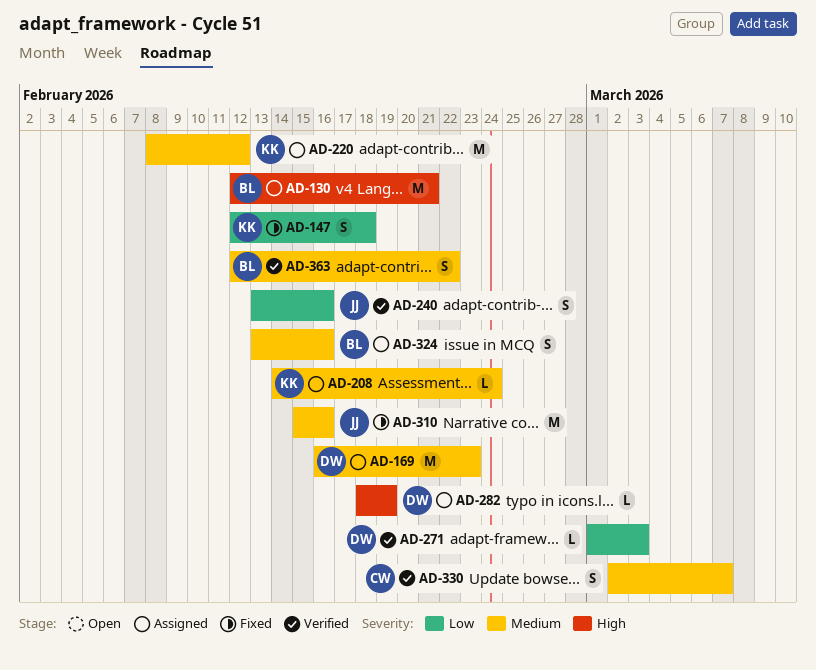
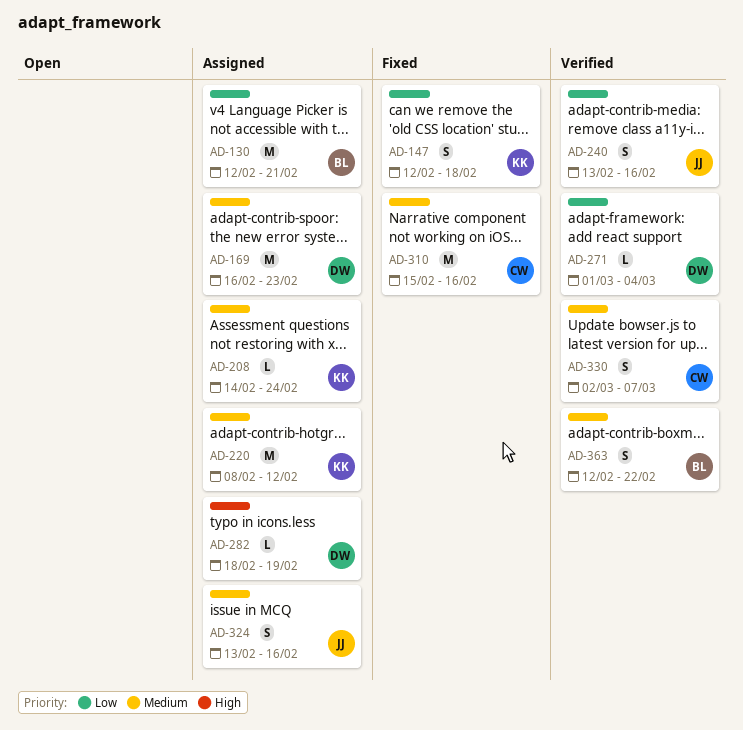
AD-130, priority: High -> Low
AD-271, due: Mar 3 -> Mar 4
AD-310, owner: JJ -> CW
AD-324, owner: BL -> JJ

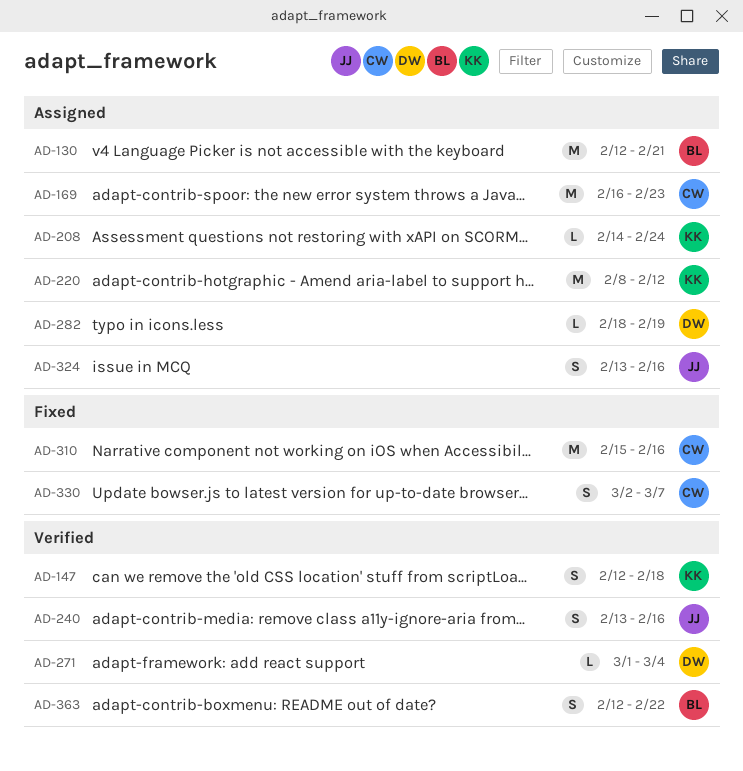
AD-147, status: Fixed -> Verified
AD-169, owner: DW -> CW
AD-330, status: Verified -> Fixed

